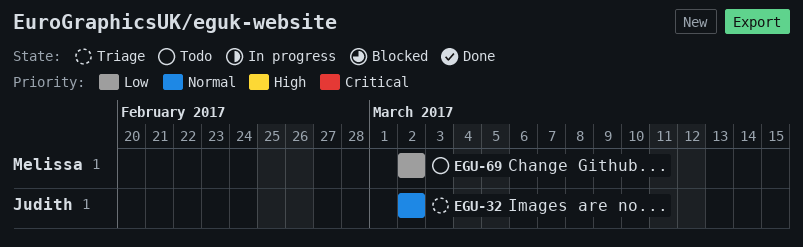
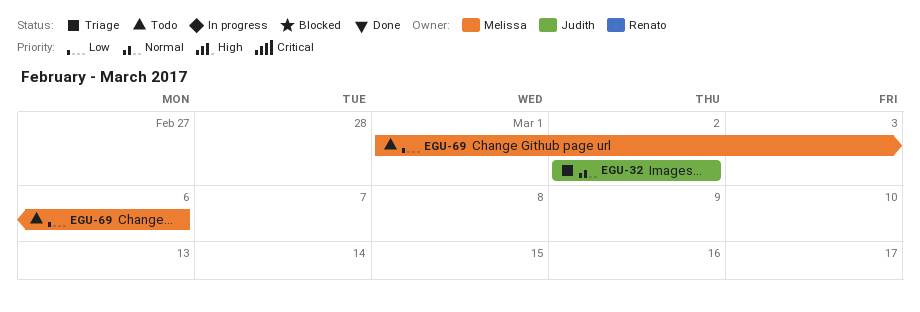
EGU-69, start: Mar 2 -> Mar 1
EGU-69, due: Mar 2 -> Mar 6

